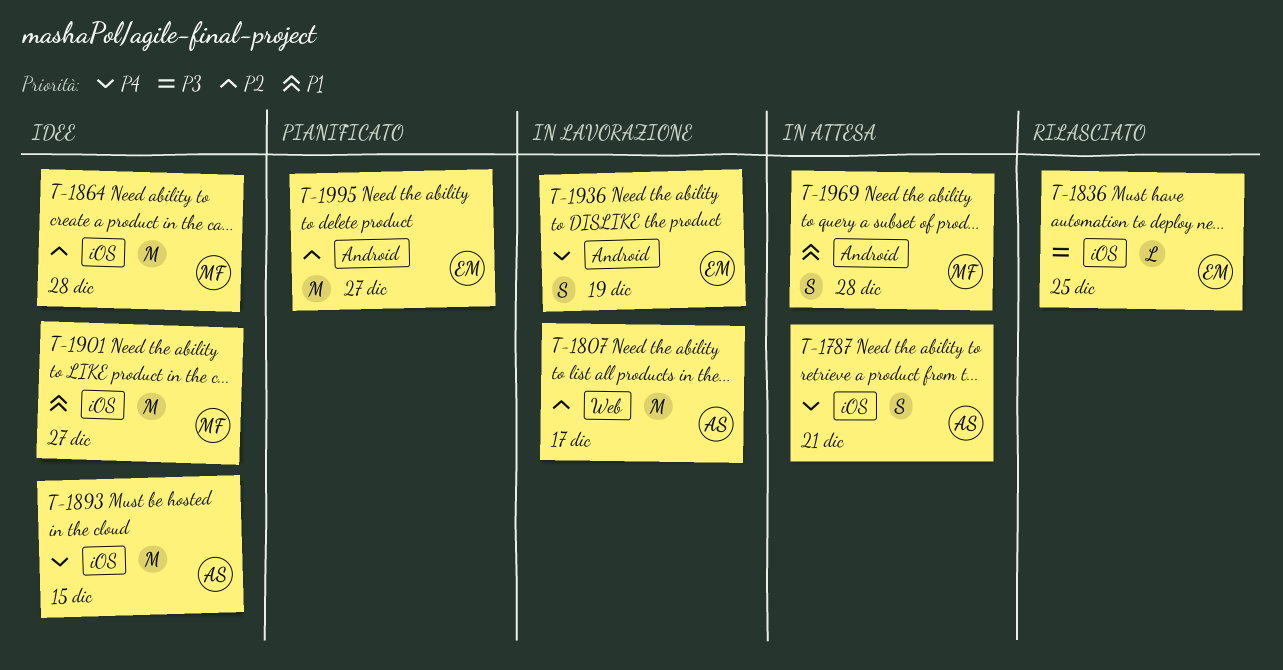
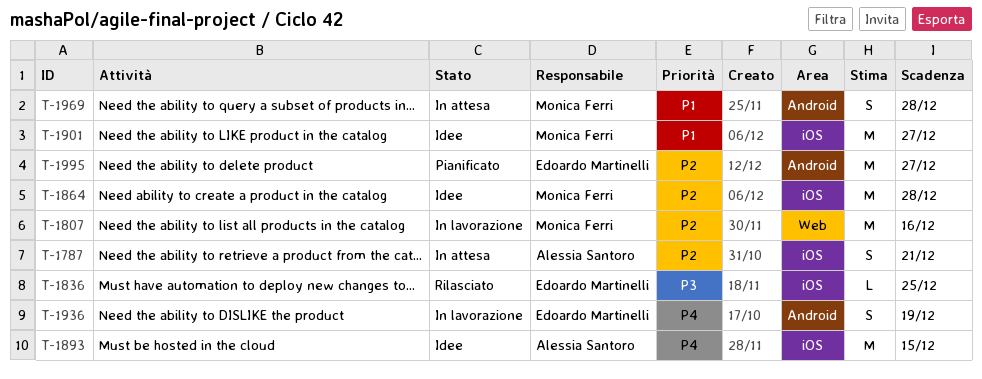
T-1787, priority: P4 -> P2
T-1807, owner: Alessia Santoro -> Monica Ferri
T-1807, due: Dec 17 -> Dec 16

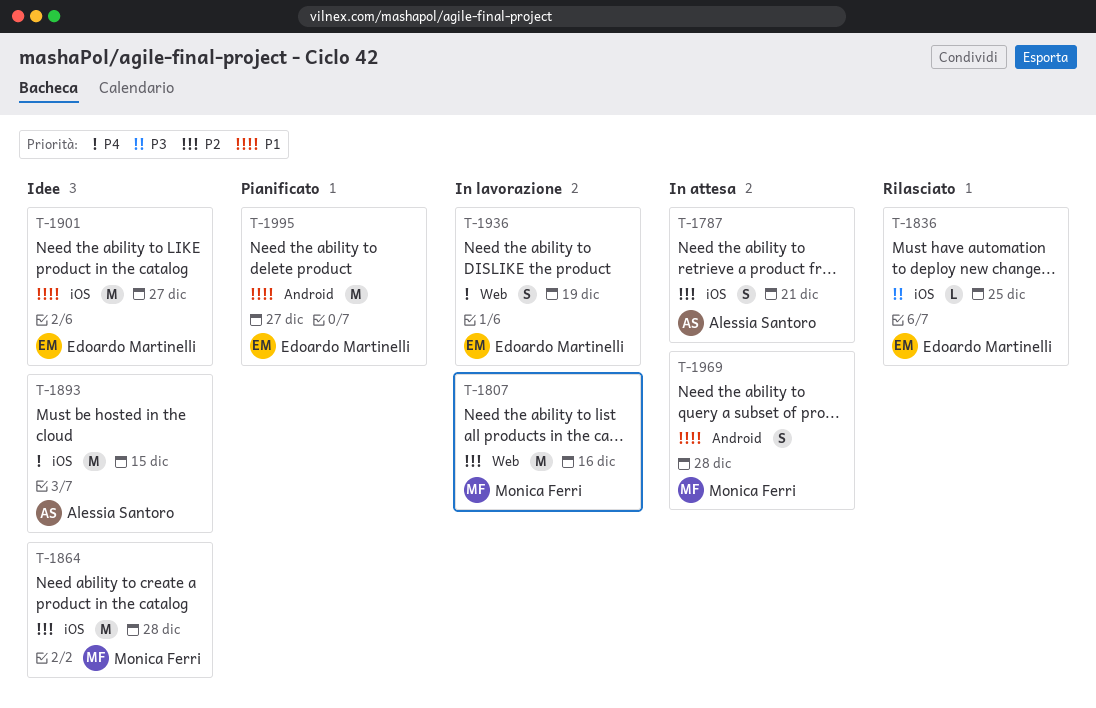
T-1901, owner: Monica Ferri -> Edoardo Martinelli
T-1936, label: Android -> Web
T-1995, priority: P2 -> P1

